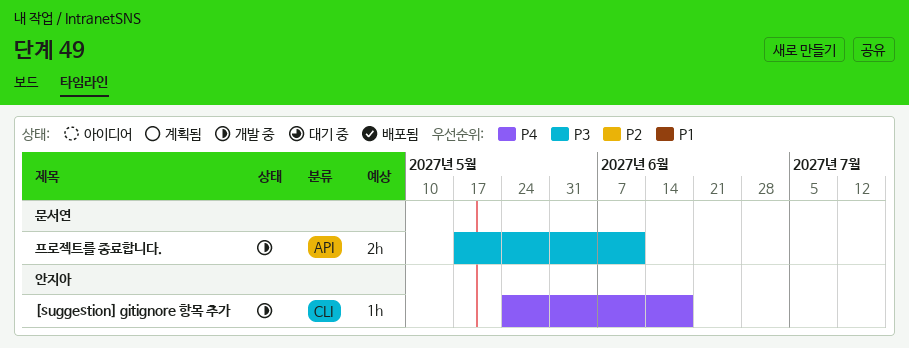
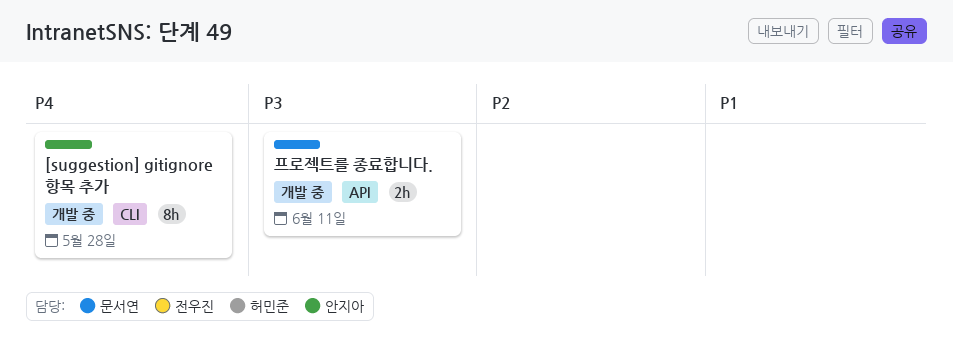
[suggestion] gitignore 항목 추가, estimate: 1h -> 8h
[suggestion] gitignore 항목 추가, due: Jun 18 -> May 28

